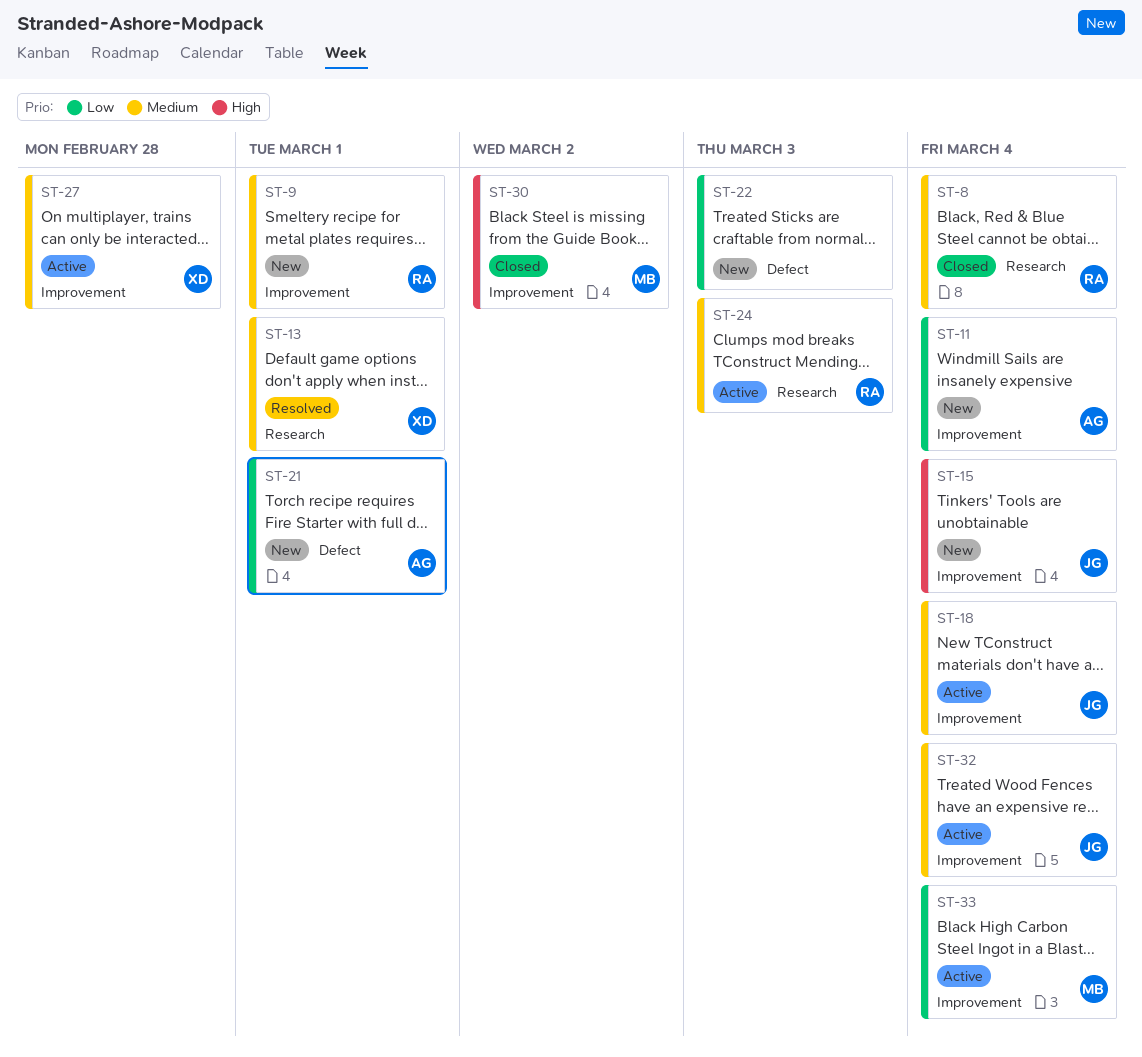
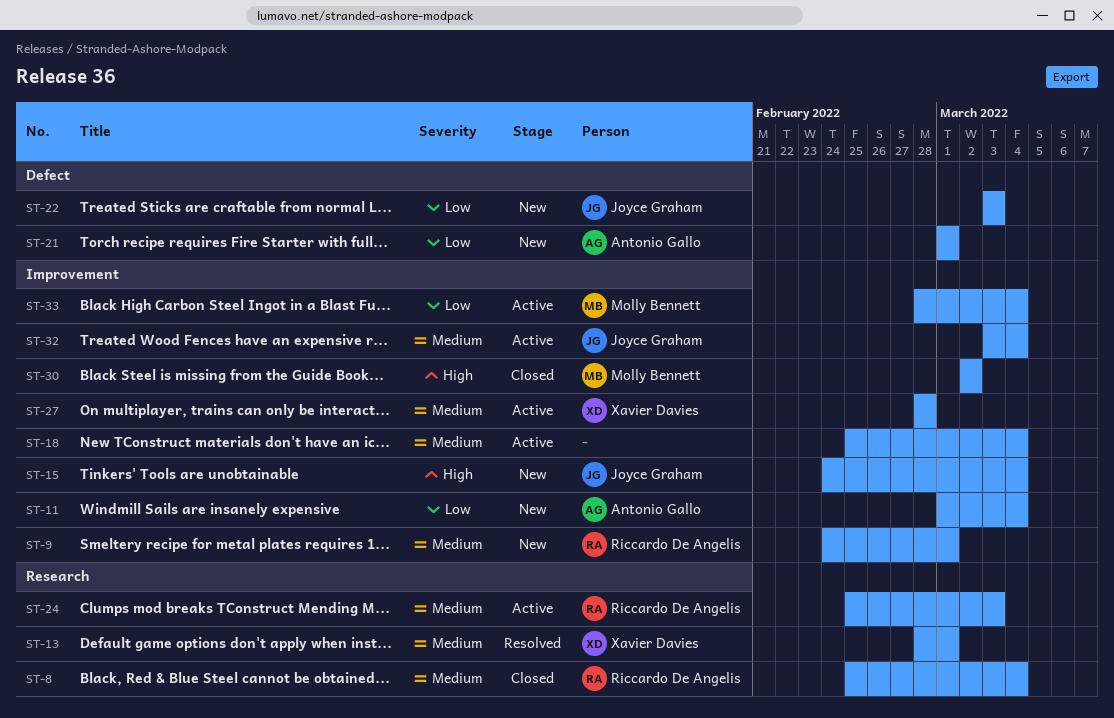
ST-18, owner: Joyce Graham -> none
ST-22, owner: none -> Joyce Graham

